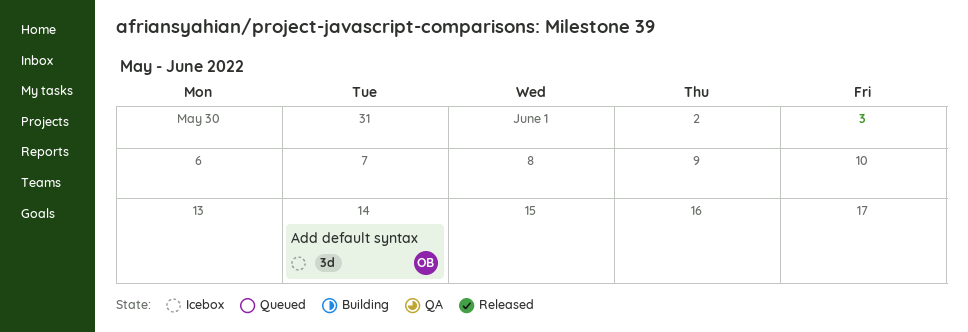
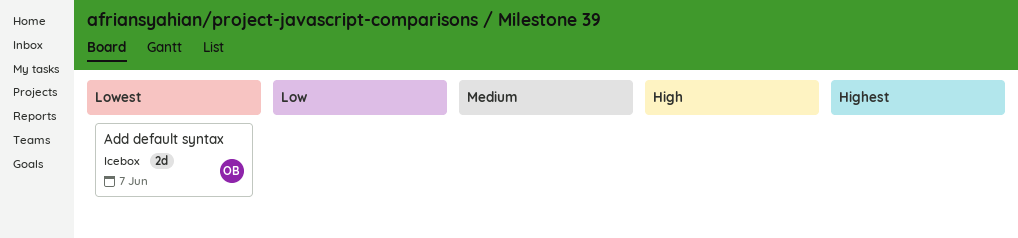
Add default syntax, estimate: 3d -> 2d
Add default syntax, due: Jun 14 -> Jun 7

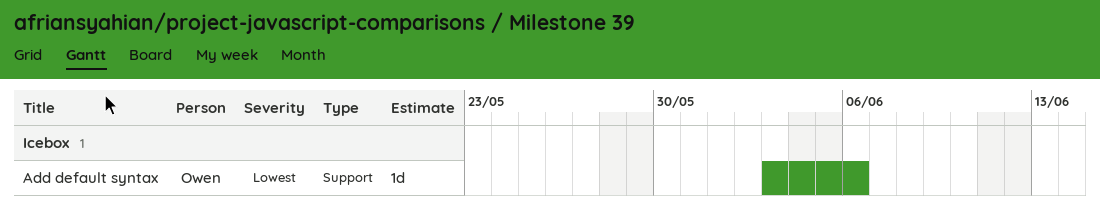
Add default syntax, estimate: 2d -> 1d
Add default syntax, due: Jun 7 -> Jun 6

